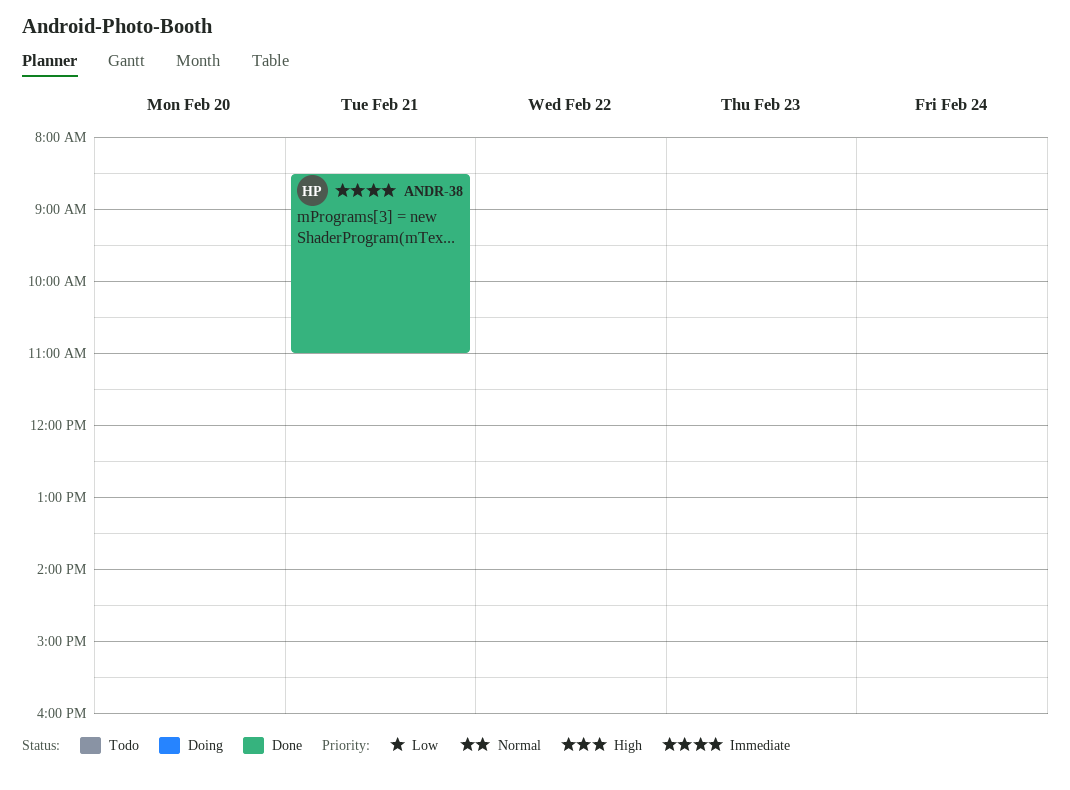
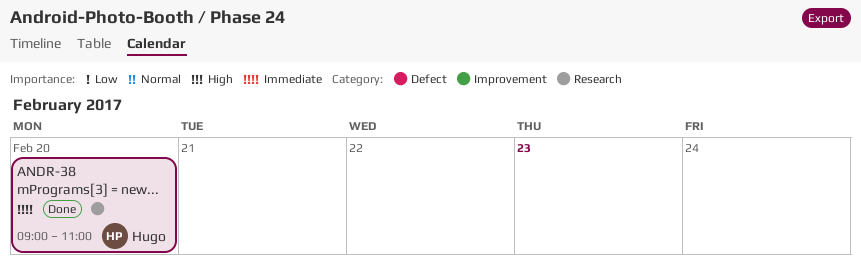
ANDR-38, day: Feb 21 -> Feb 20
ANDR-38, begins: 08:30 -> 09:00

